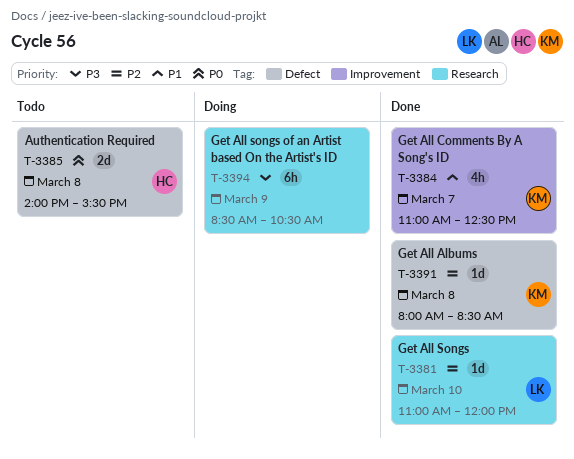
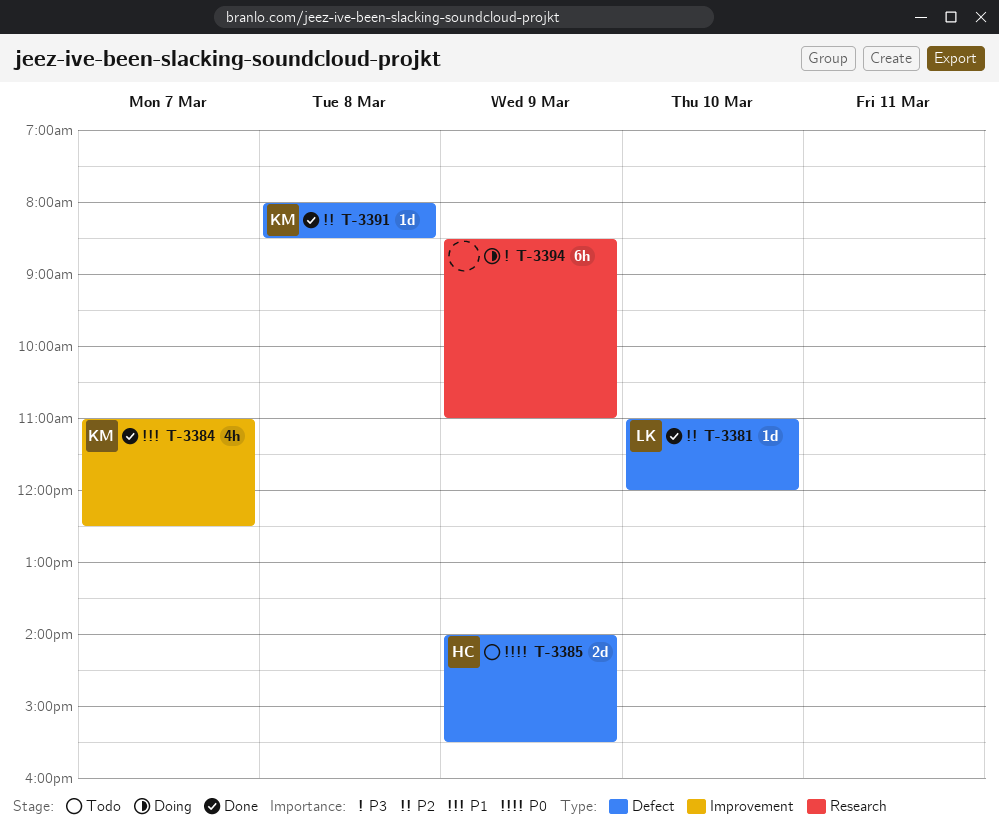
T-3381, label: Research -> Defect
T-3385, day: Mar 8 -> Mar 9
T-3394, ends: 10:30 -> 11:00

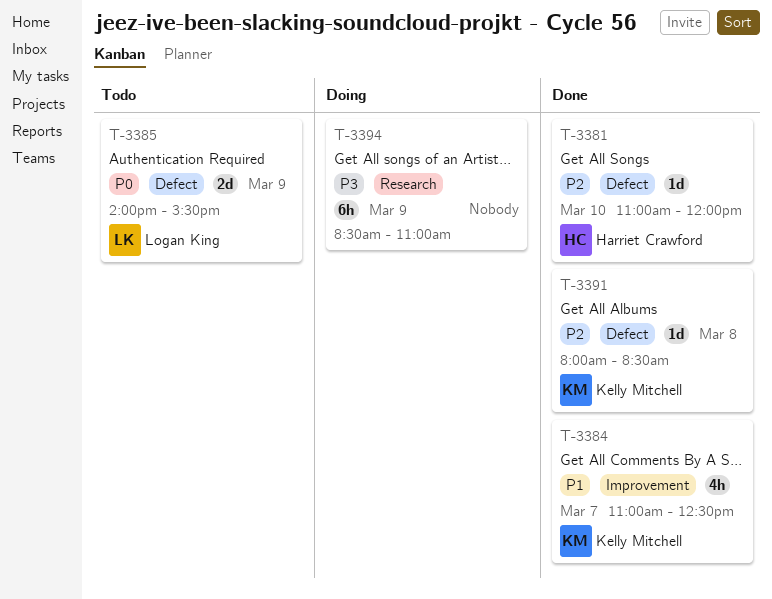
T-3381, owner: Logan King -> Harriet Crawford
T-3385, owner: Harriet Crawford -> Logan King

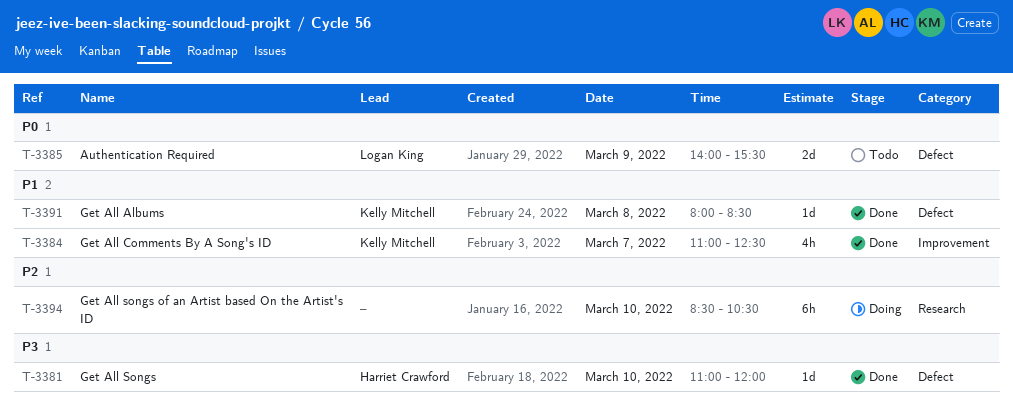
T-3381, priority: P2 -> P3
T-3391, priority: P2 -> P1
T-3394, priority: P3 -> P2
T-3394, day: Mar 9 -> Mar 10
T-3394, ends: 11:00 -> 10:30

